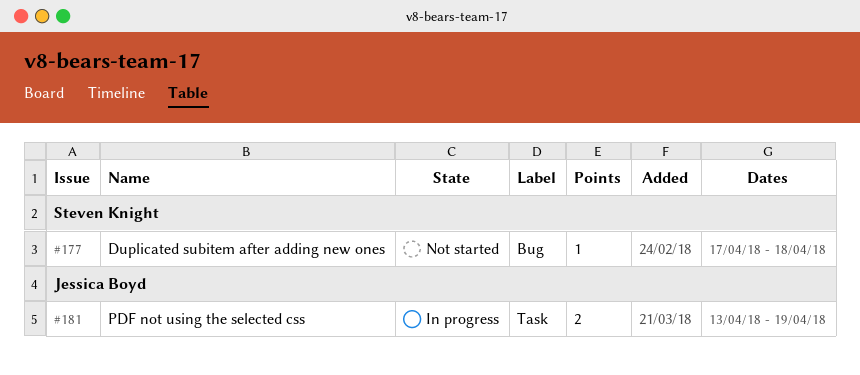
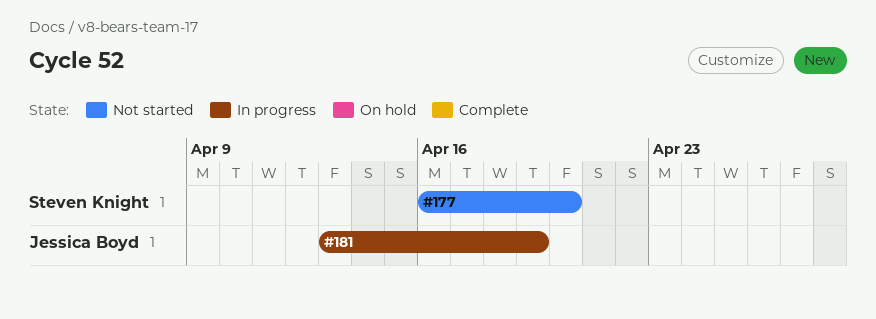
#177, start: Apr 17 -> Apr 16
#177, due: Apr 18 -> Apr 20

